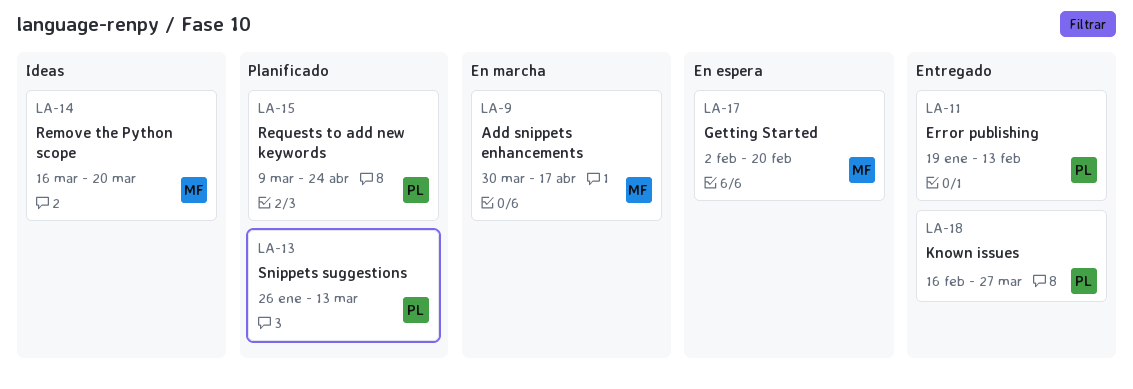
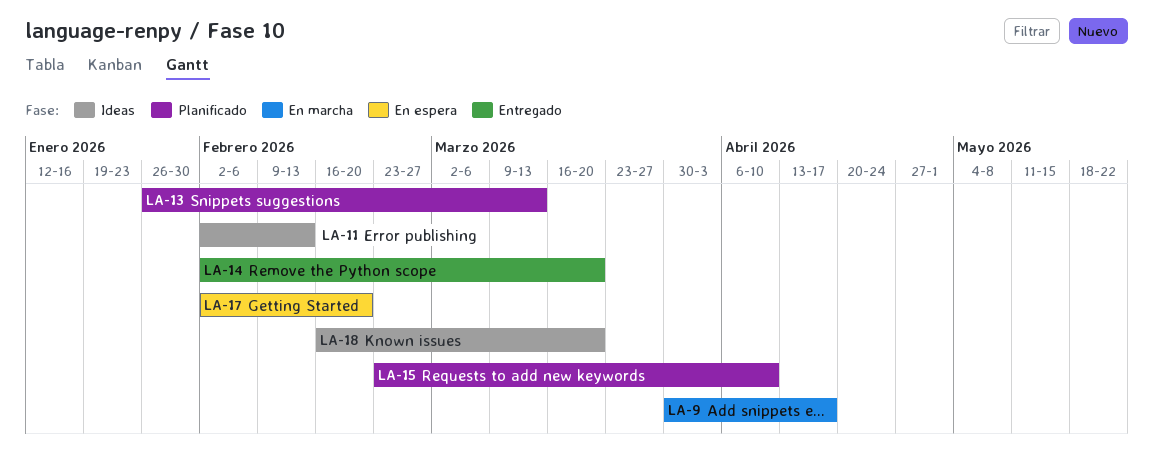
LA-11, status: Entregado -> Ideas
LA-11, start: Jan 19 -> Feb 2
LA-14, status: Ideas -> Entregado
LA-14, start: Mar 16 -> Feb 2
LA-15, start: Mar 9 -> Feb 23
LA-15, due: Apr 24 -> Apr 10
LA-18, status: Entregado -> Ideas
LA-18, due: Mar 27 -> Mar 20

